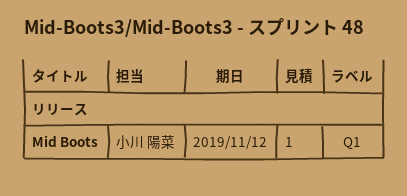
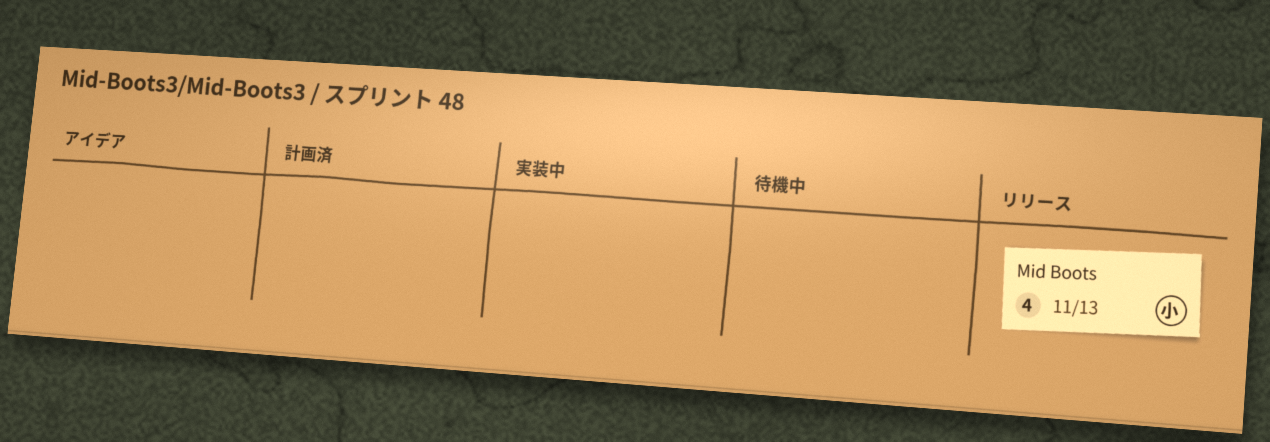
Mid Boots, estimate: 1 -> 4
Mid Boots, due: Nov 12 -> Nov 13

